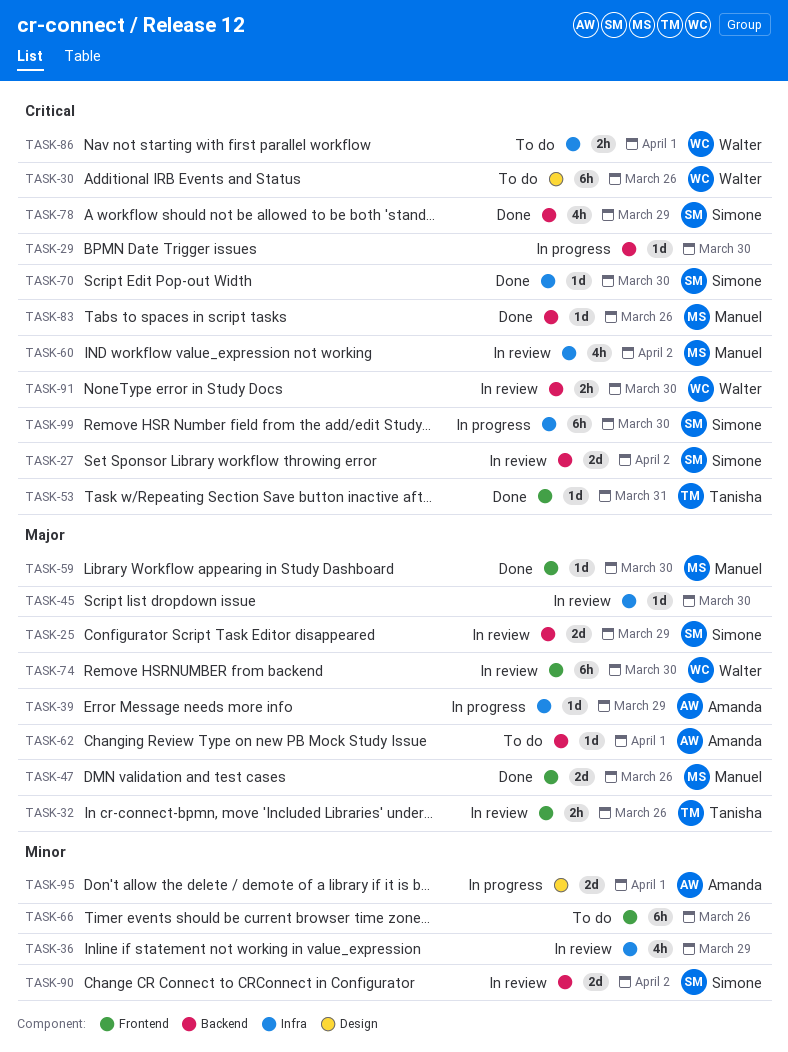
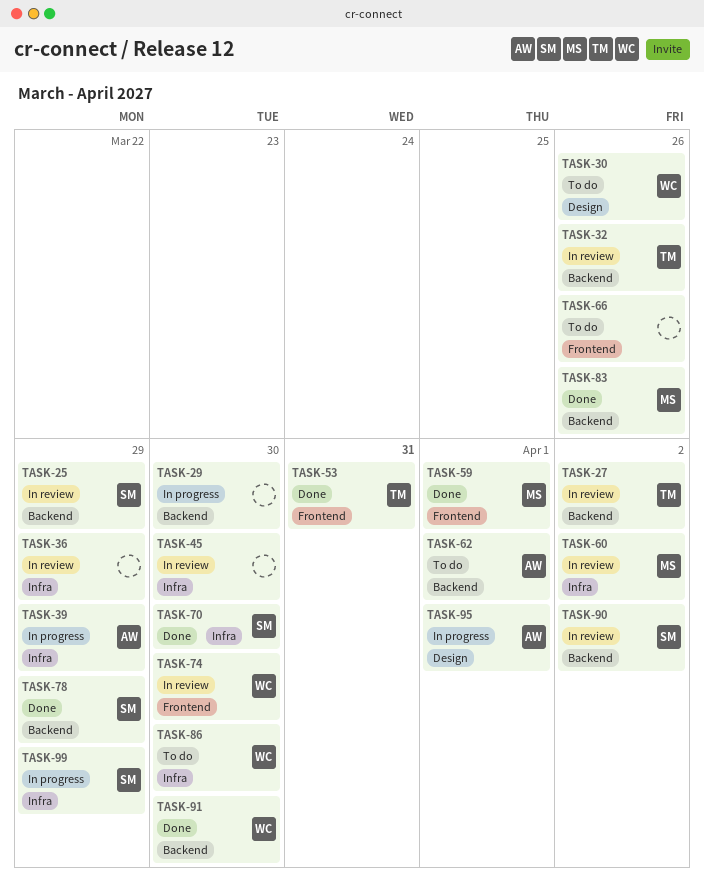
TASK-27, owner: Simone -> Tanisha
TASK-32, label: Frontend -> Backend
TASK-47: present -> none
TASK-59, due: Mar 30 -> Apr 1
TASK-86, due: Apr 1 -> Mar 30
TASK-91, status: In review -> Done
TASK-99, due: Mar 30 -> Mar 29

